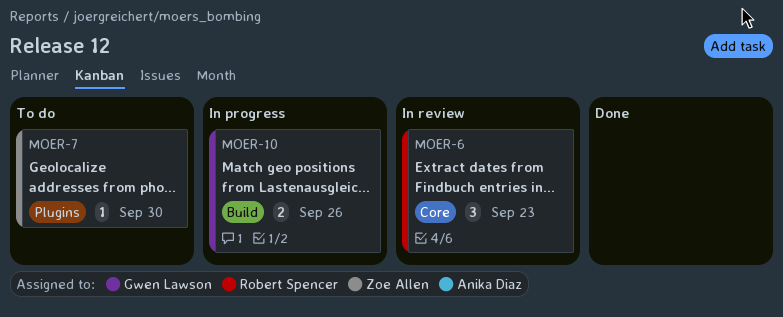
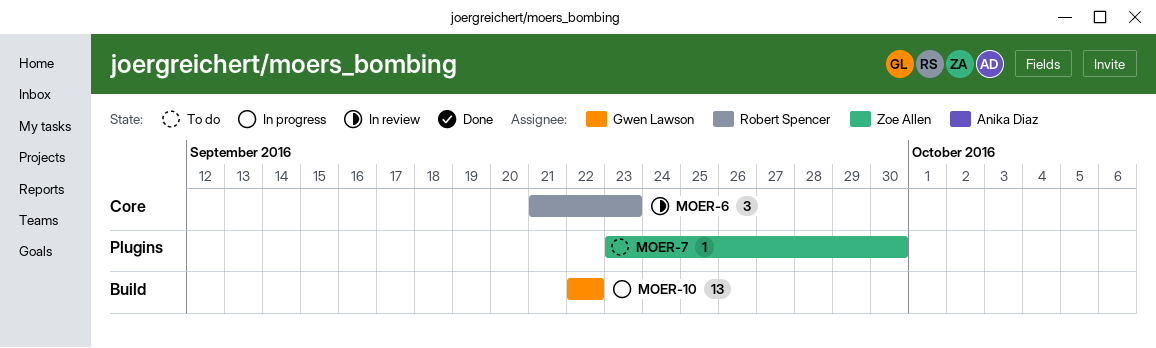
MOER-10, estimate: 2 -> 13
MOER-10, due: Sep 26 -> Sep 22

